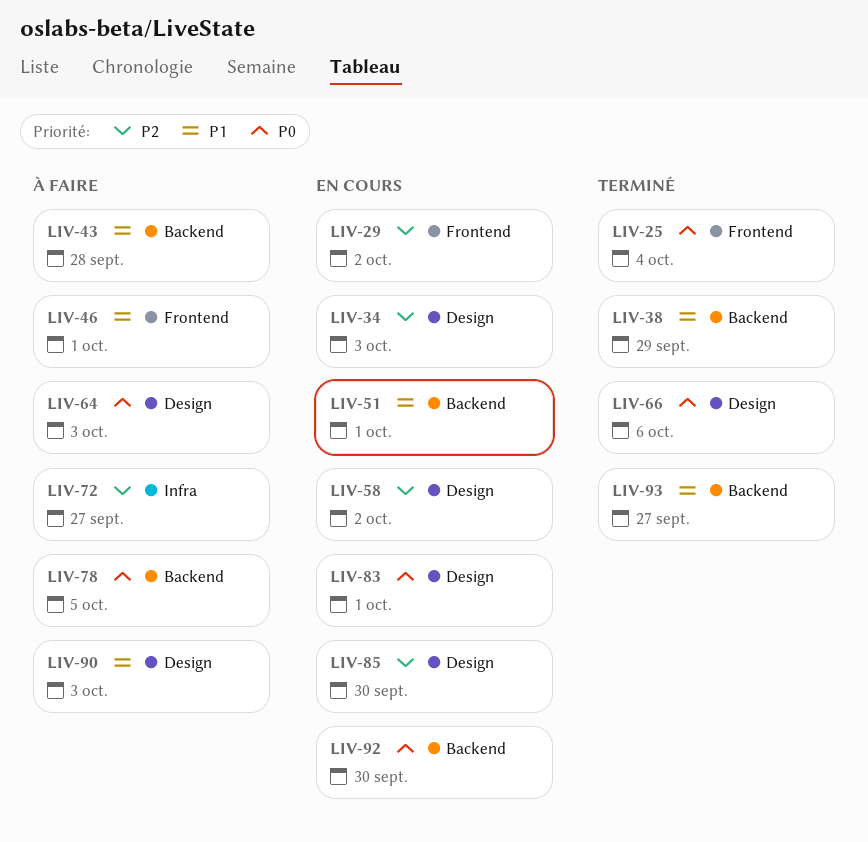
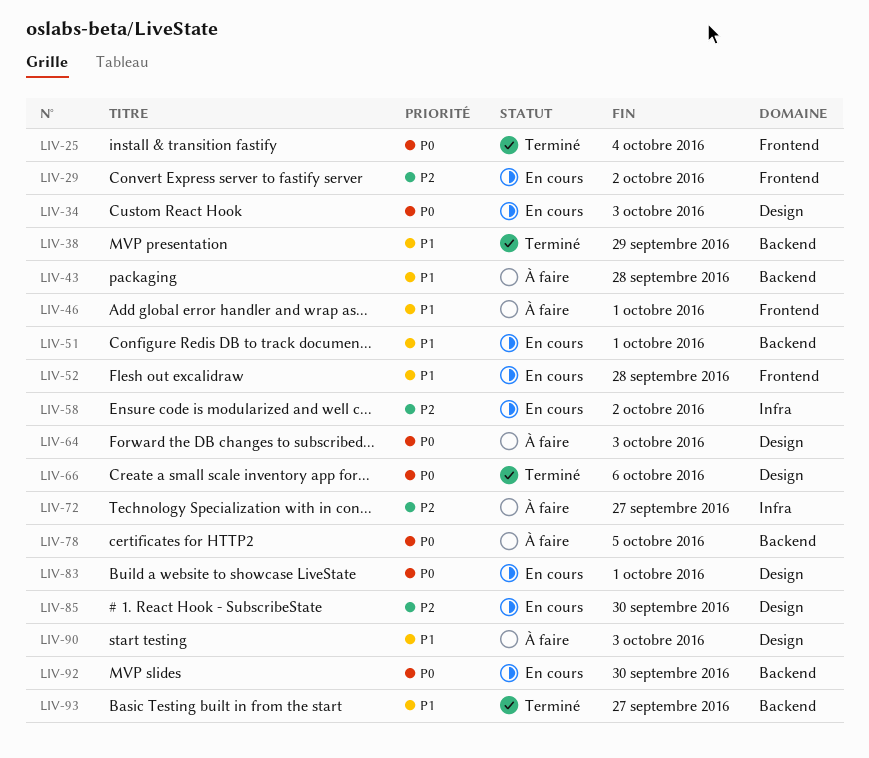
LIV-34, priority: P2 -> P0
LIV-52: none -> present
LIV-58, label: Design -> Infra

